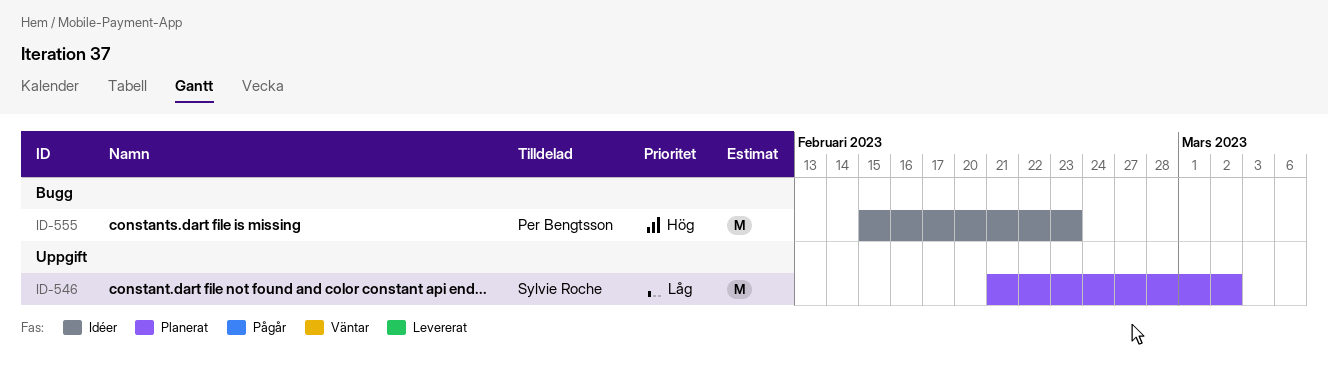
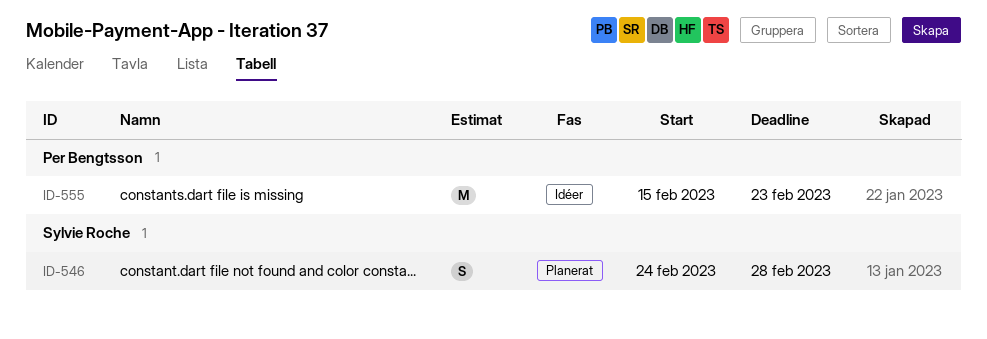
ID-546, estimate: M -> S
ID-546, start: Feb 21 -> Feb 24
ID-546, due: Mar 2 -> Feb 28

